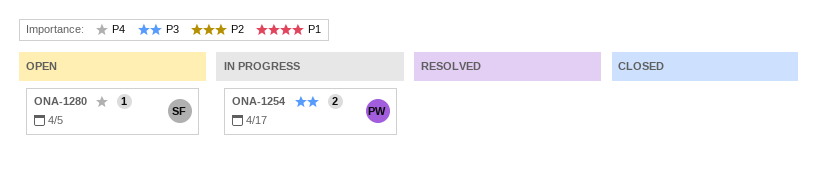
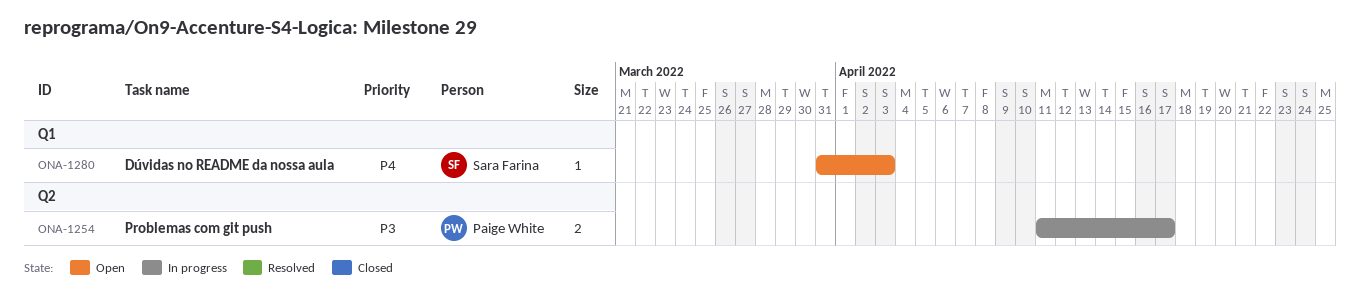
ONA-1280, due: Apr 5 -> Apr 3

